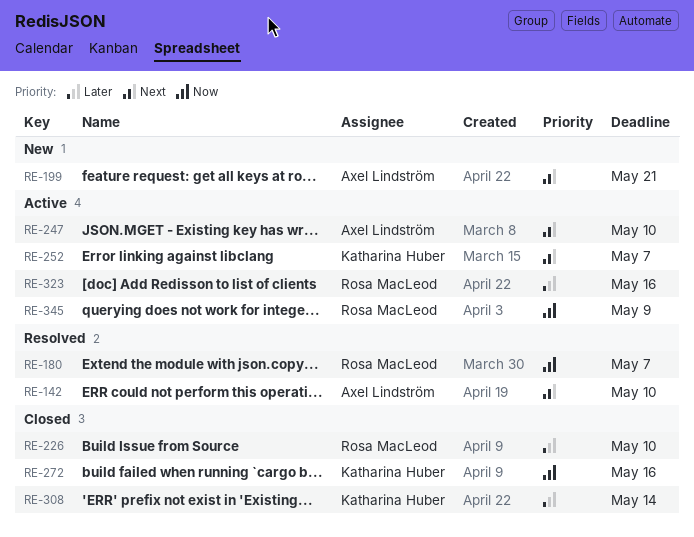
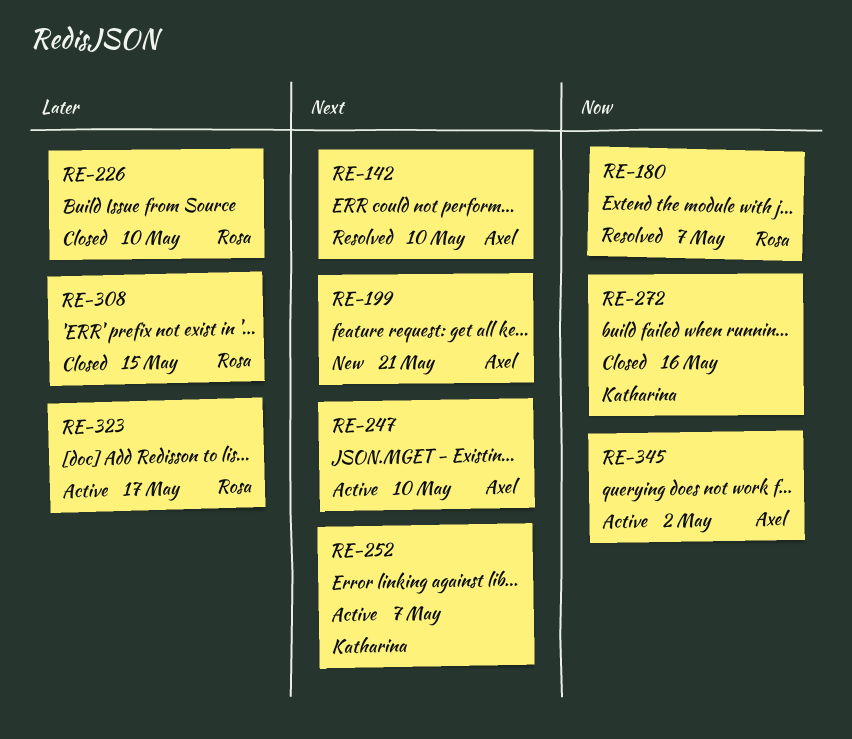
RE-308, owner: Katharina Huber -> Rosa MacLeod
RE-308, due: May 14 -> May 15
RE-323, due: May 16 -> May 17
RE-345, owner: Rosa MacLeod -> Axel Lindström
RE-345, due: May 9 -> May 2

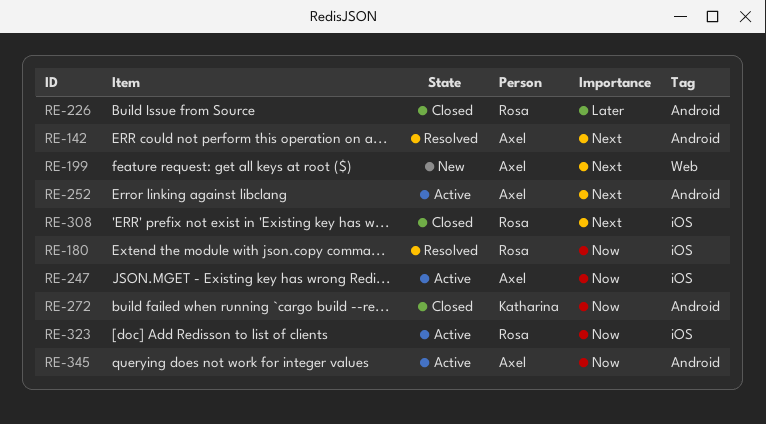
RE-247, priority: Next -> Now
RE-252, owner: Katharina -> Axel
RE-308, priority: Later -> Next
RE-323, priority: Later -> Now

